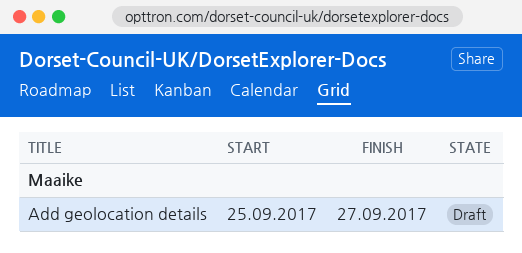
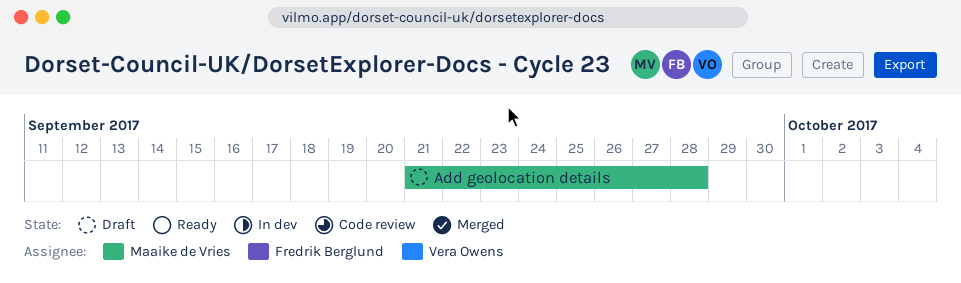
Add geolocation details, start: Sep 25 -> Sep 21
Add geolocation details, due: Sep 27 -> Sep 28

